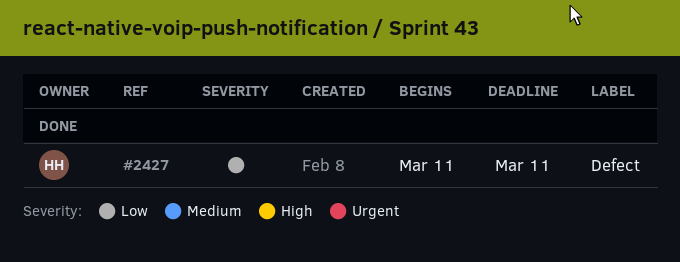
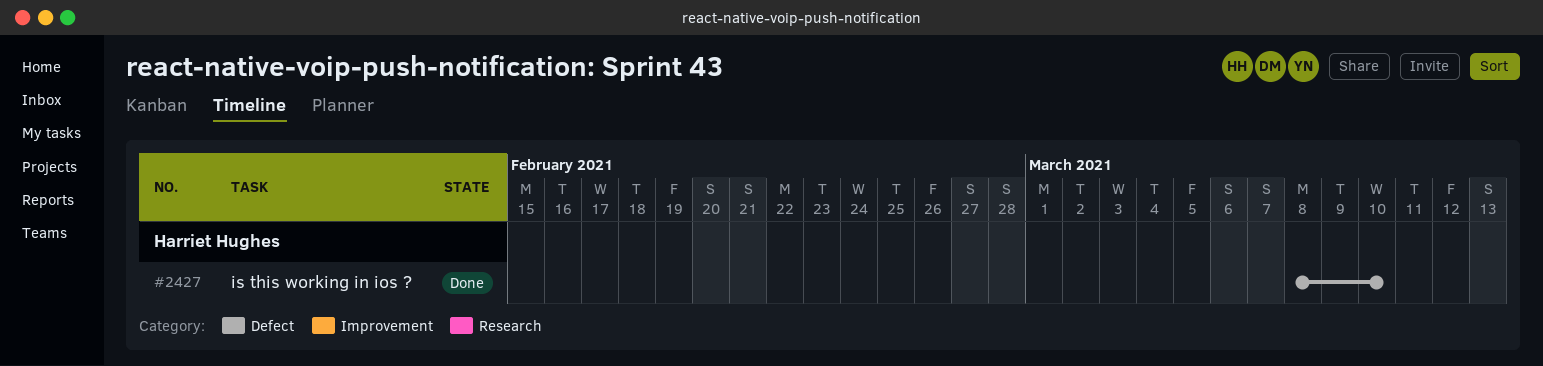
#2427, start: Mar 11 -> Mar 8
#2427, due: Mar 11 -> Mar 10

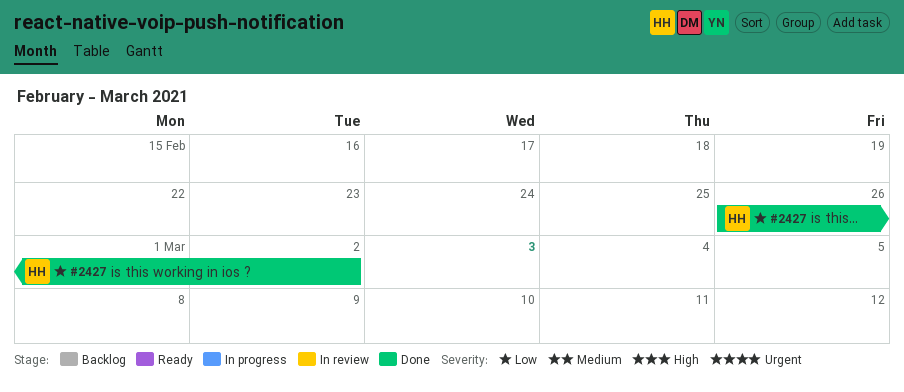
#2427, start: Mar 8 -> Feb 26
#2427, due: Mar 10 -> Mar 2

